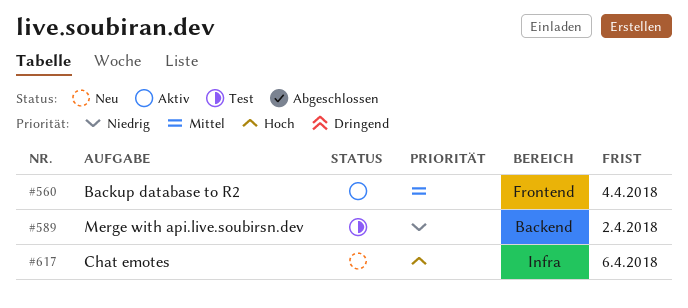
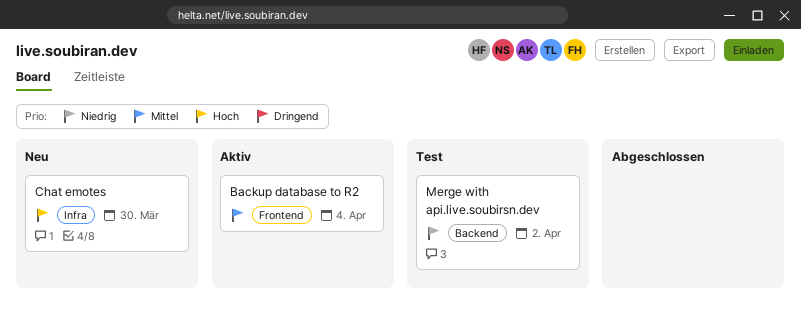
Chat emotes, due: Apr 6 -> Mar 30

